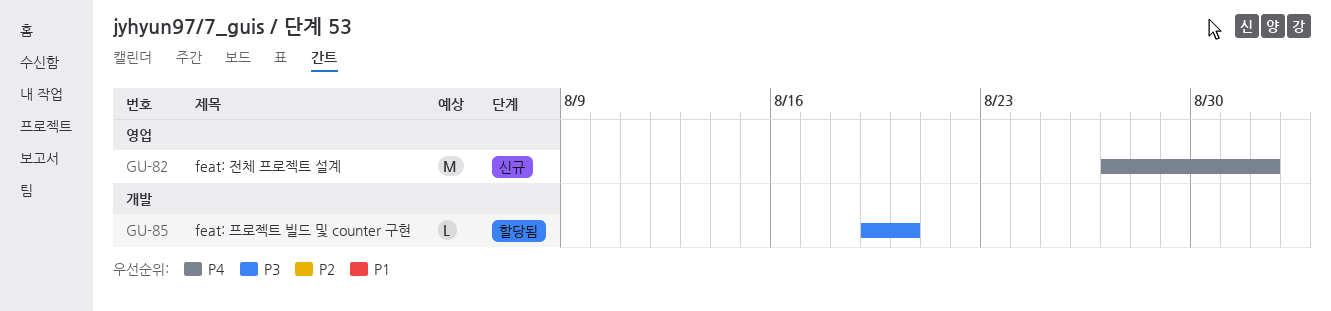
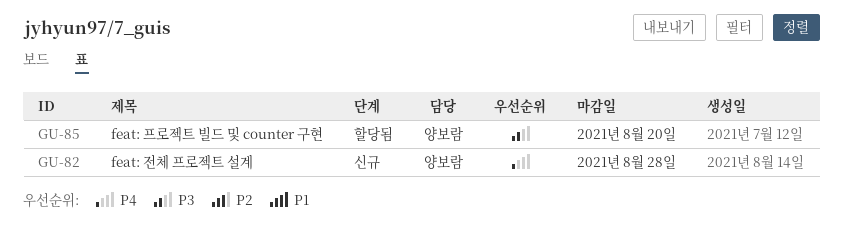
GU-82, due: Sep 1 -> Aug 28

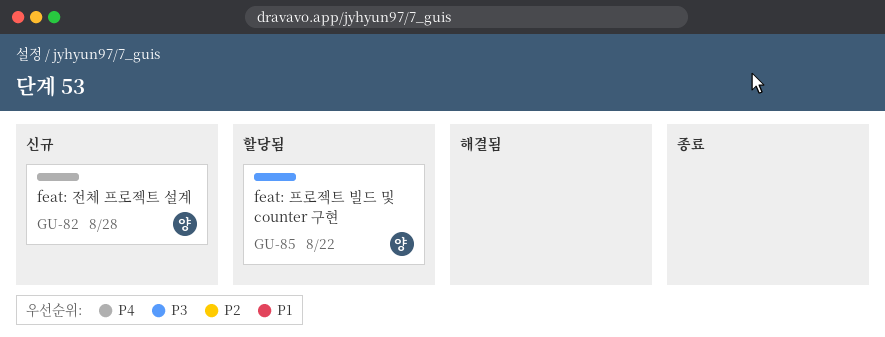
GU-85, due: Aug 20 -> Aug 22

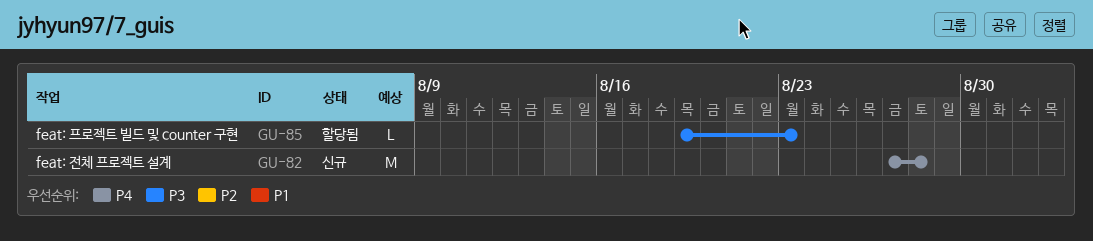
GU-85, due: Aug 22 -> Aug 23

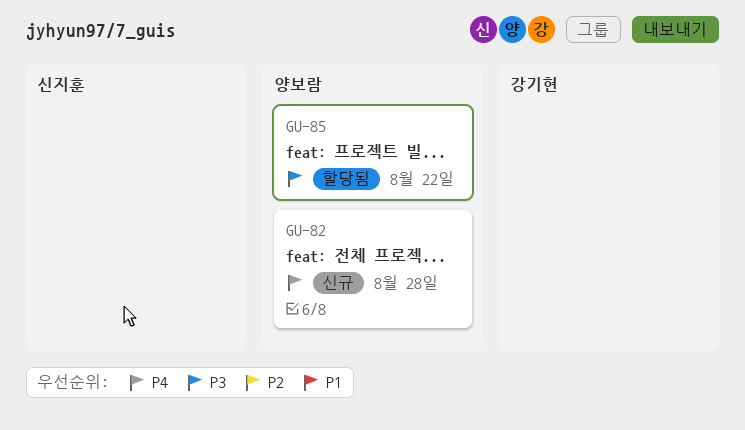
GU-85, due: Aug 23 -> Aug 22

